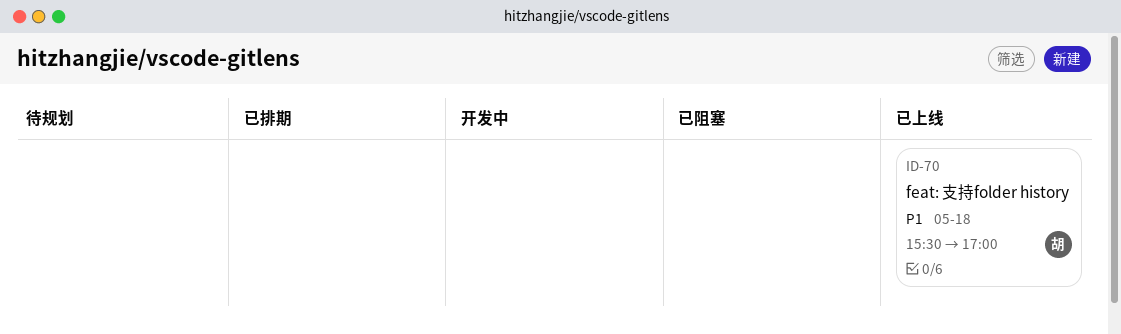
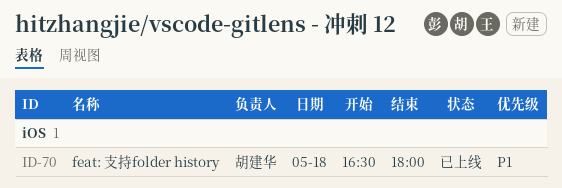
ID-70, begins: 15:30 -> 16:30
ID-70, ends: 17:00 -> 18:00

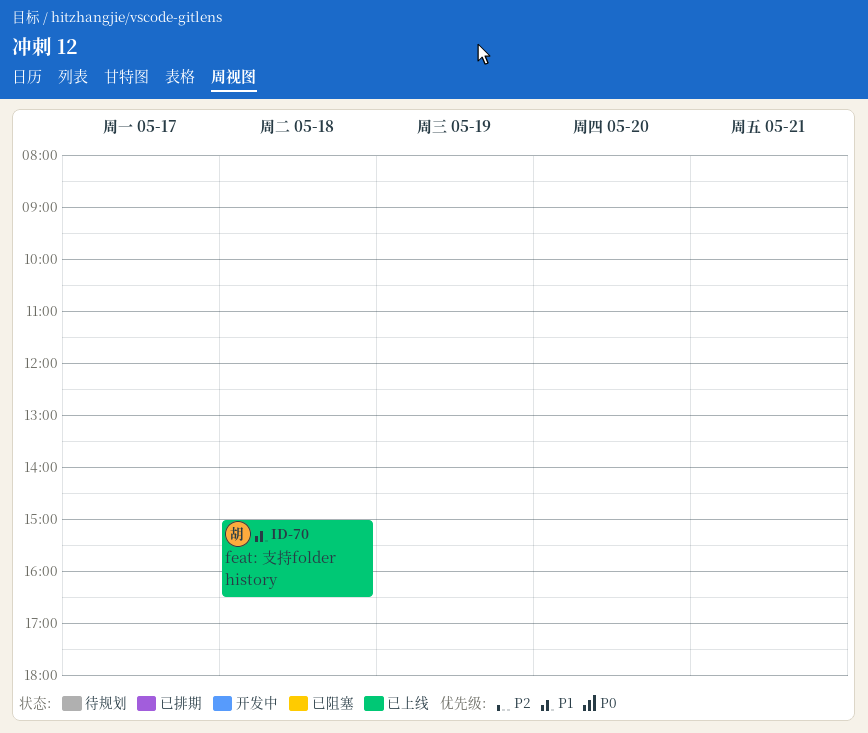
ID-70, begins: 16:30 -> 15:00
ID-70, ends: 18:00 -> 16:30

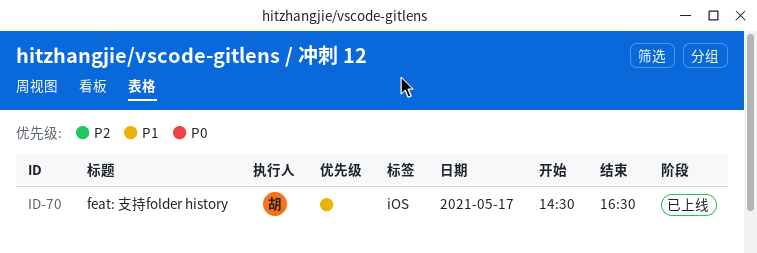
ID-70, day: May 18 -> May 17
ID-70, begins: 15:00 -> 14:30

